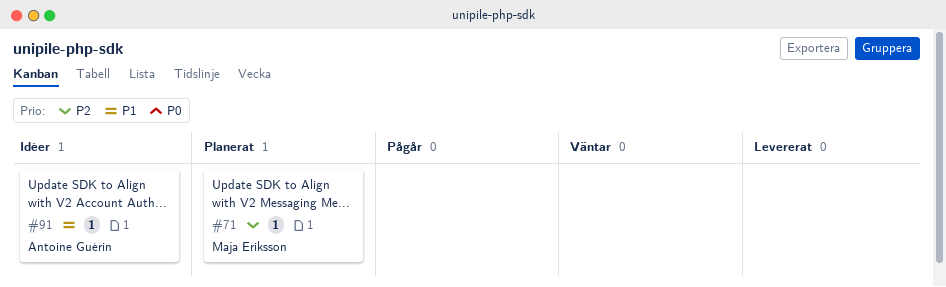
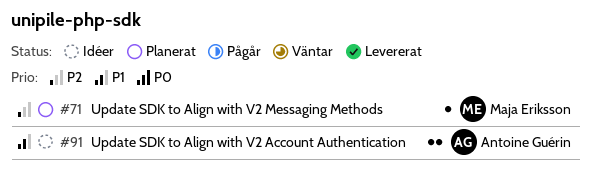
#91, estimate: 1 -> 2

